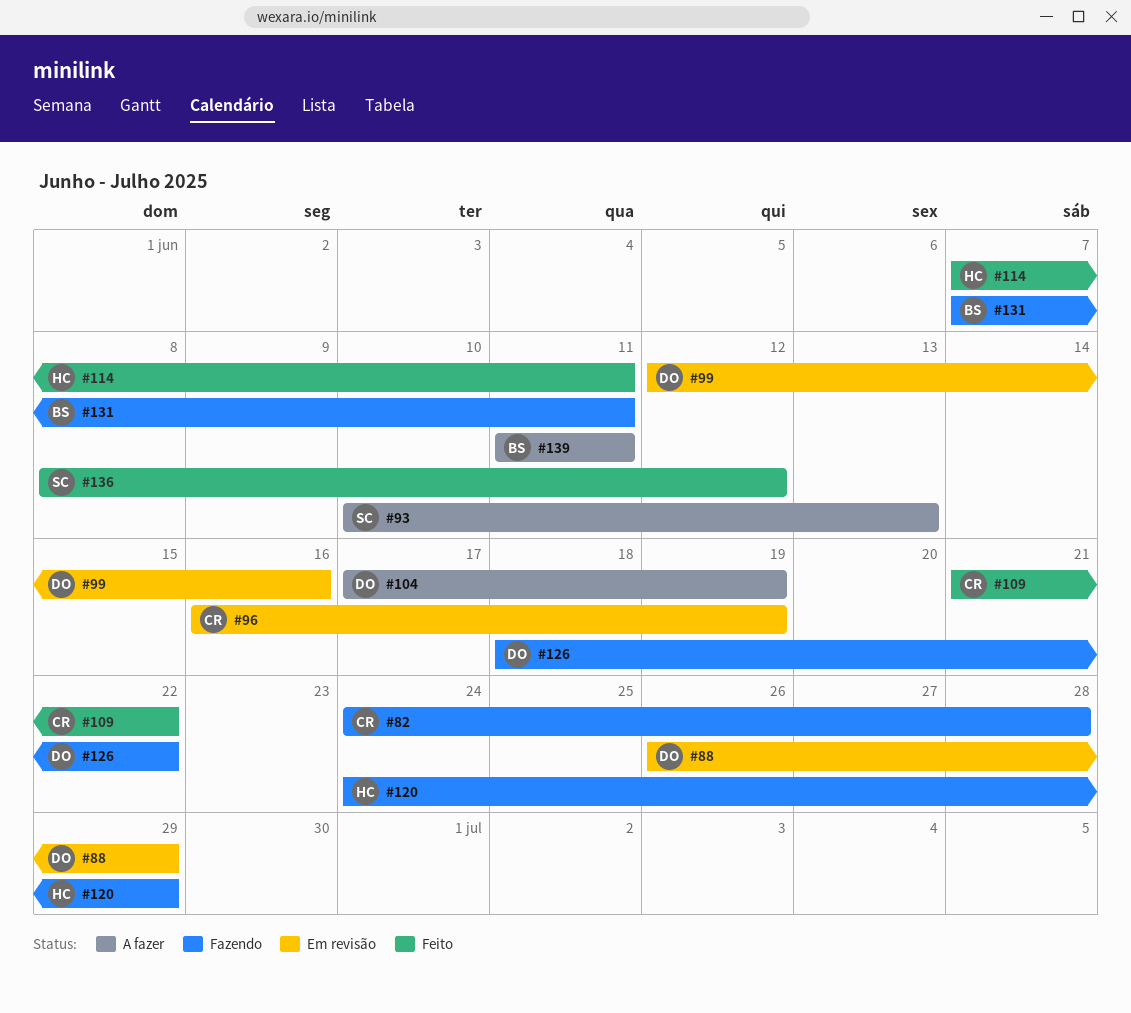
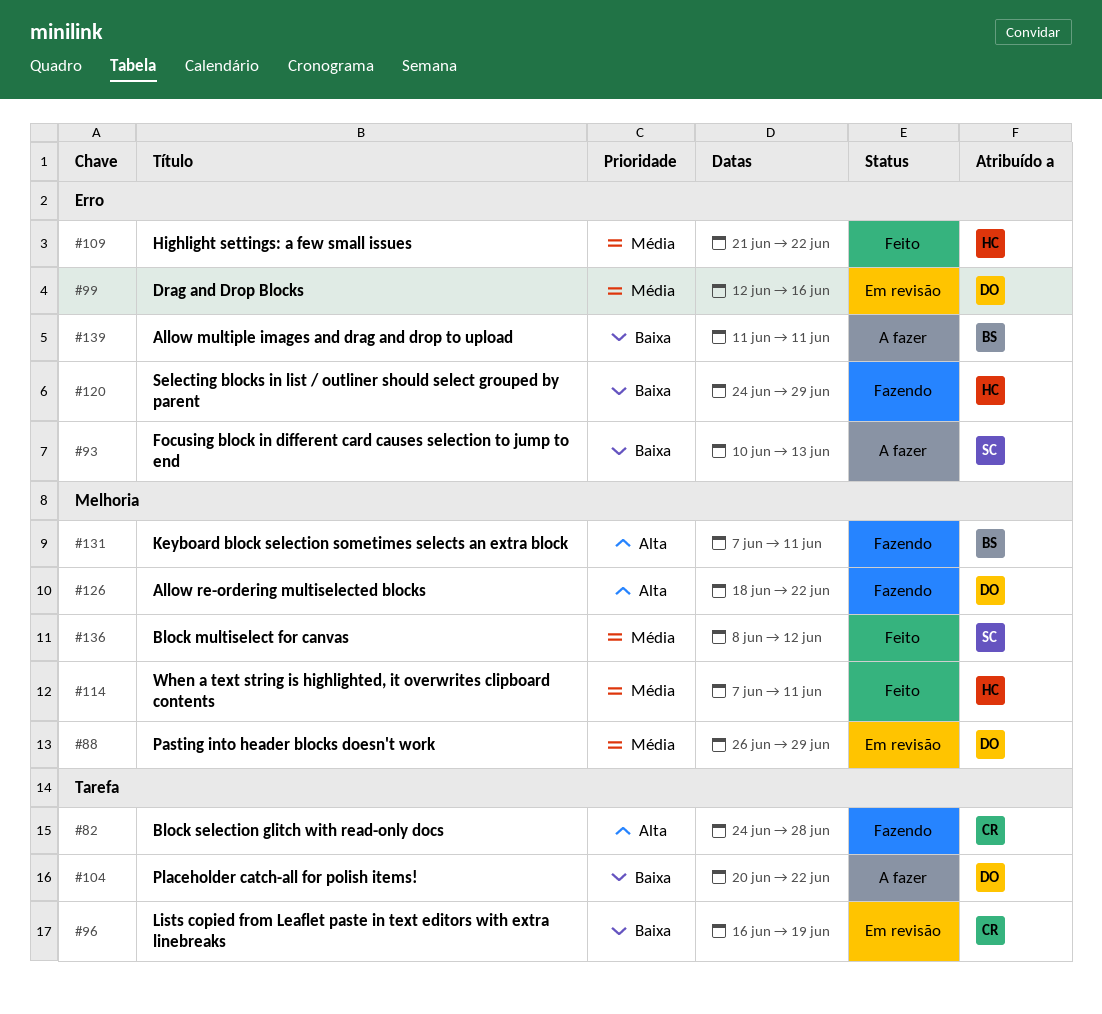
#104, start: Jun 17 -> Jun 20
#104, due: Jun 19 -> Jun 22
#109, owner: CR -> HC

